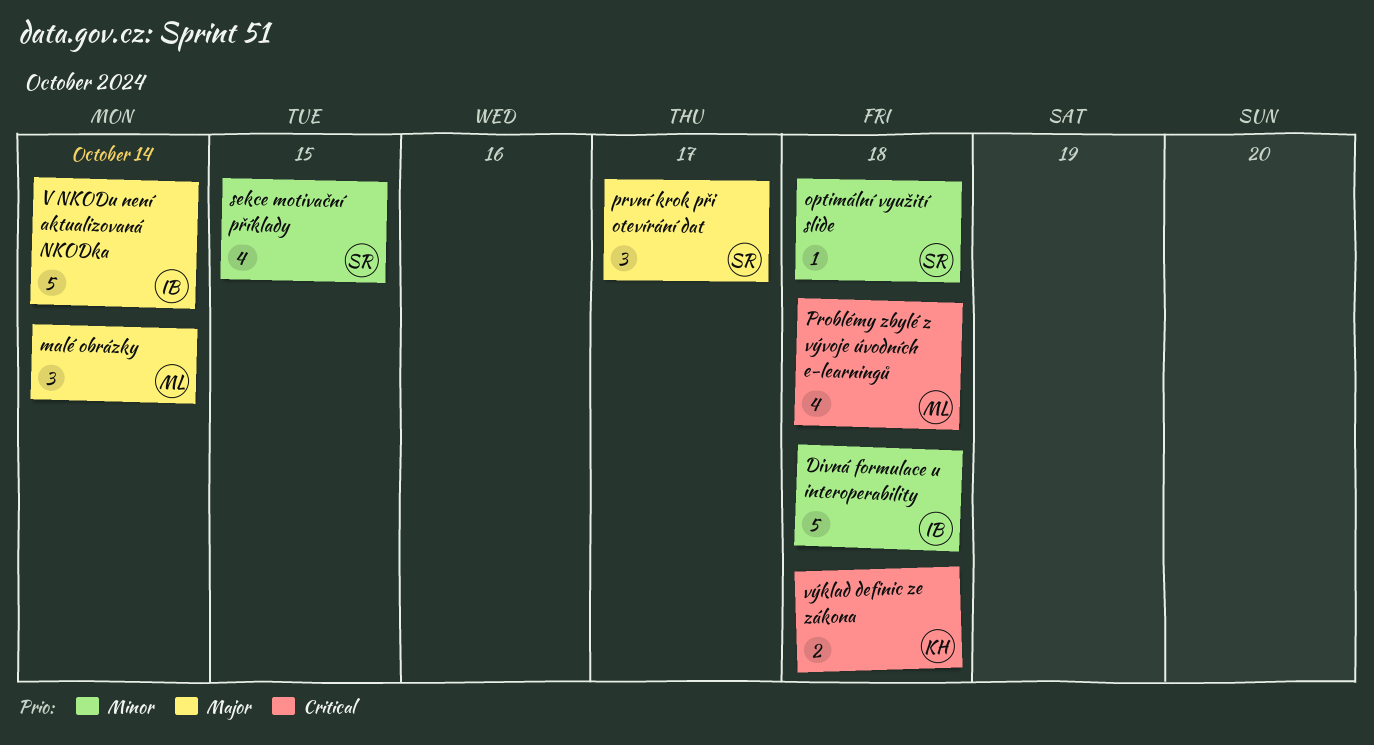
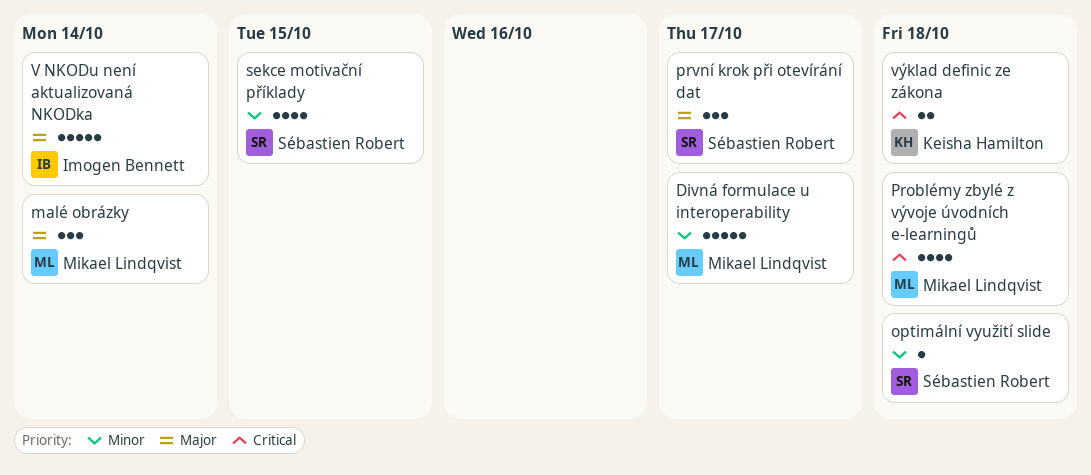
Divná formulace u interoperability, owner: Imogen Bennett -> Mikael Lindqvist
Divná formulace u interoperability, due: Oct 18 -> Oct 17

